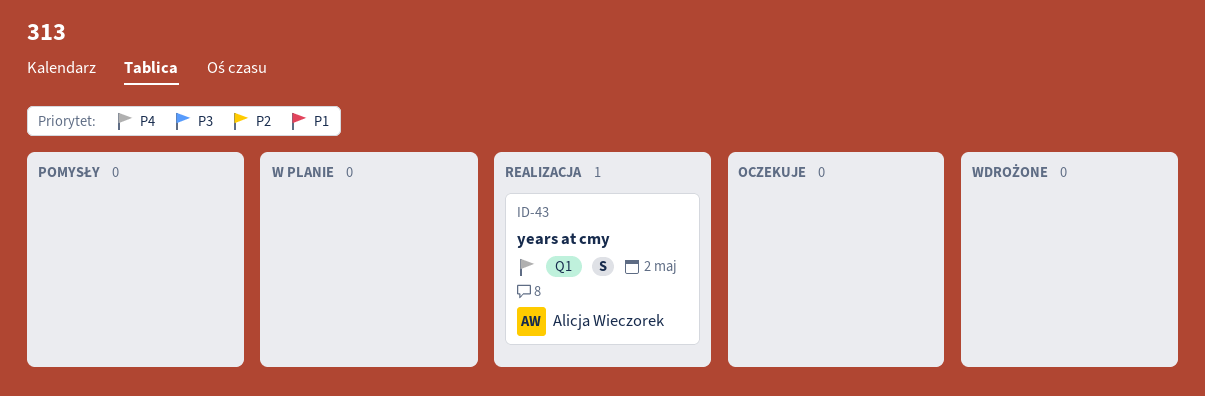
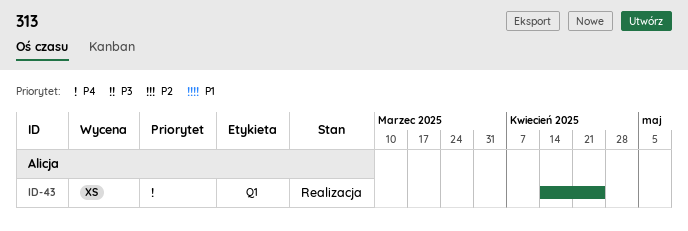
ID-43, estimate: S -> XS
ID-43, due: May 2 -> Apr 25

